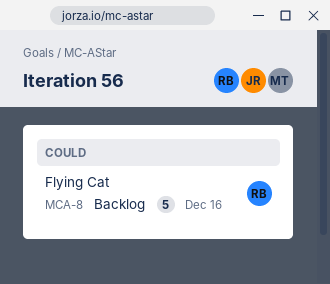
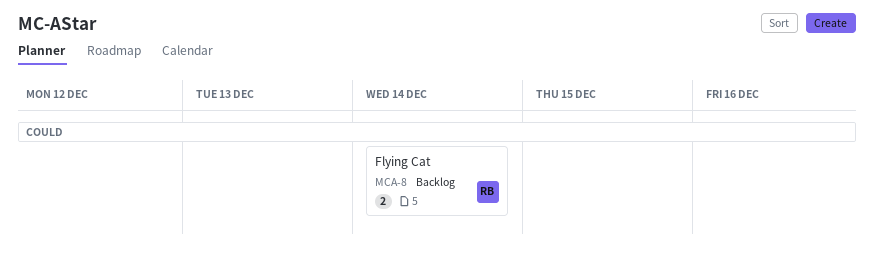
MCA-8, estimate: 5 -> 2
MCA-8, due: Dec 16 -> Dec 14

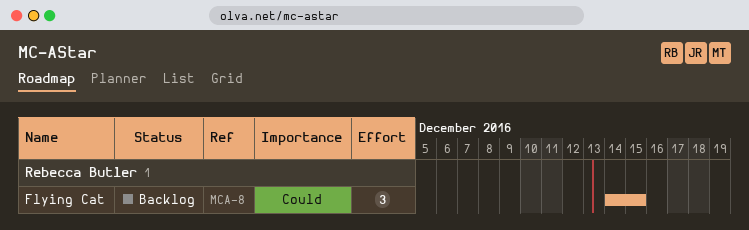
MCA-8, estimate: 2 -> 3
MCA-8, due: Dec 14 -> Dec 15

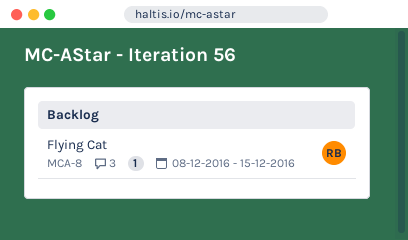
MCA-8, estimate: 3 -> 1
MCA-8, start: Dec 14 -> Dec 8

